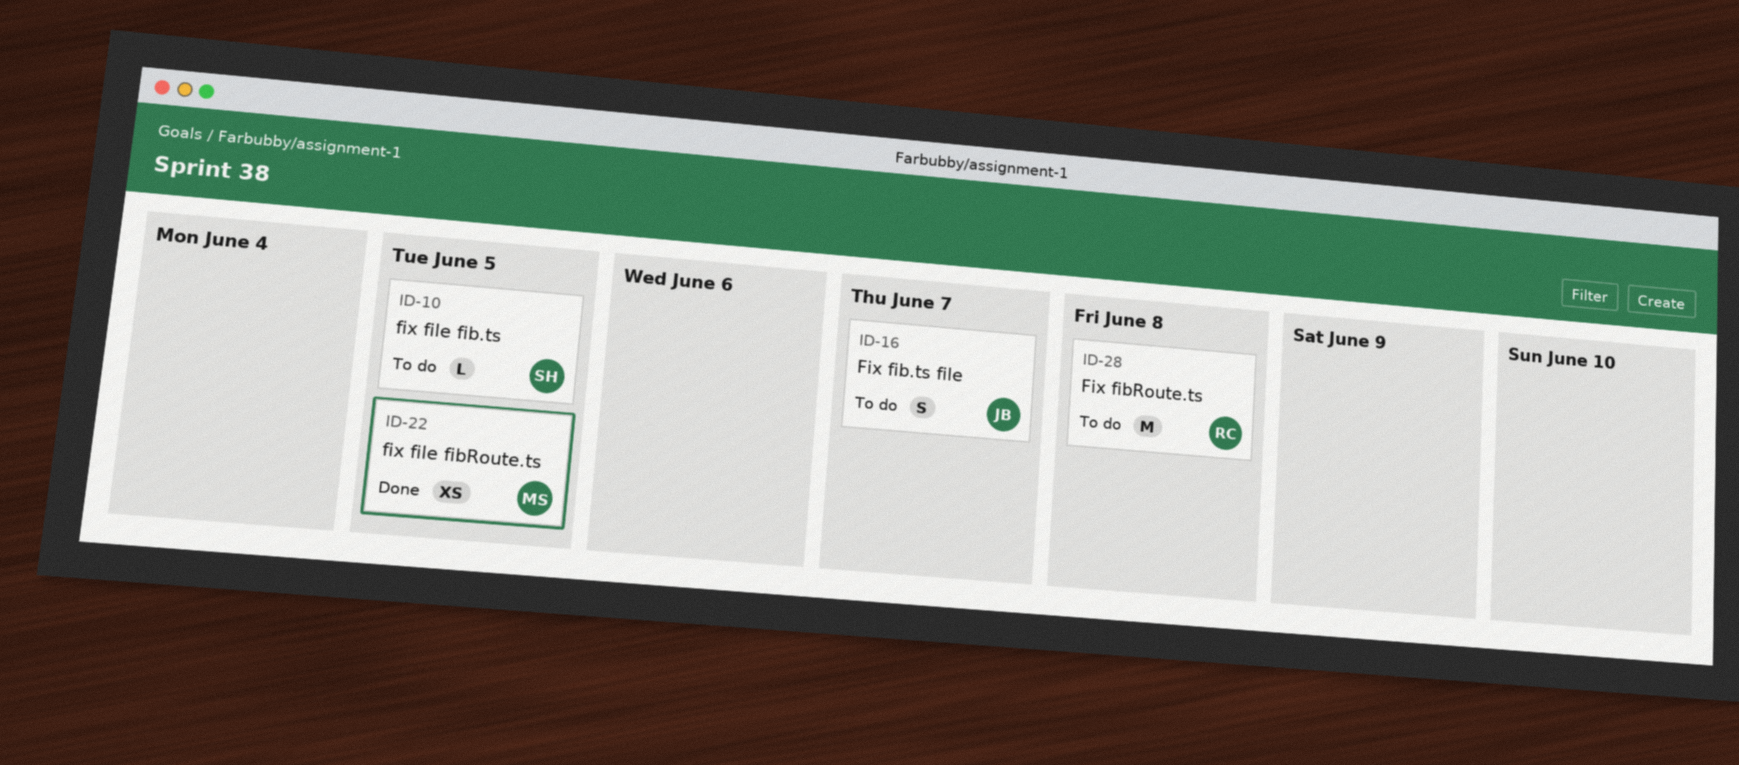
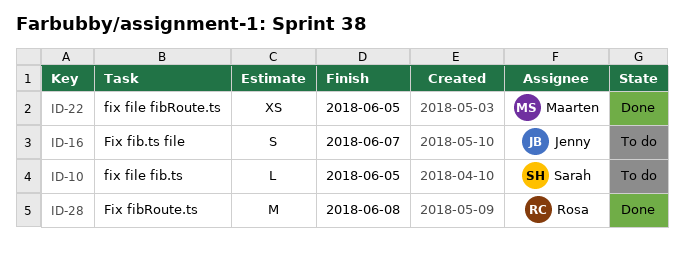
ID-28, status: To do -> Done

